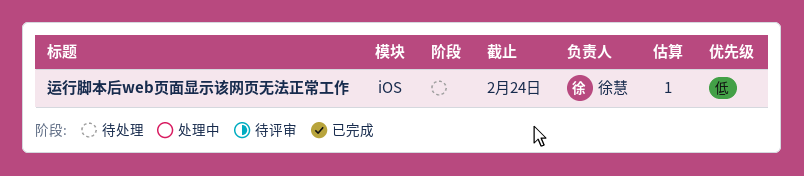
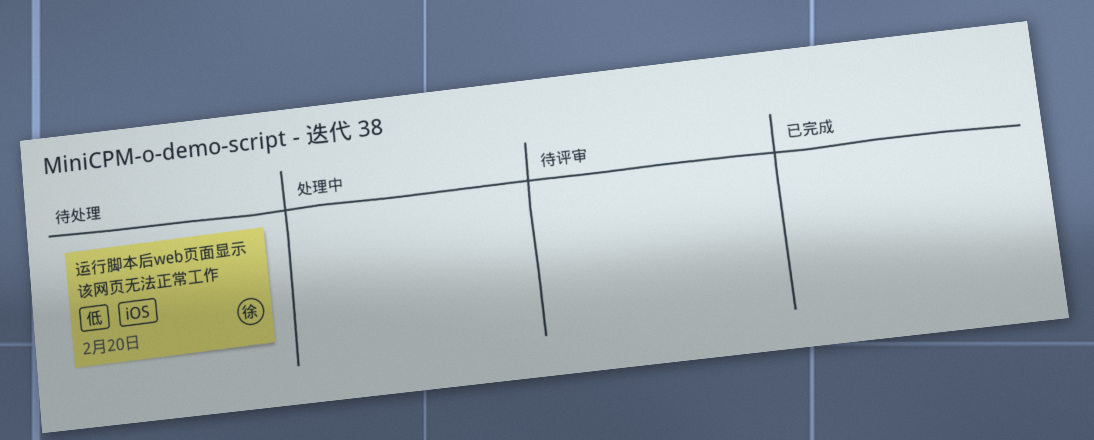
运行脚本后web页面显示该网页无法正常工作, due: Feb 24 -> Feb 20

